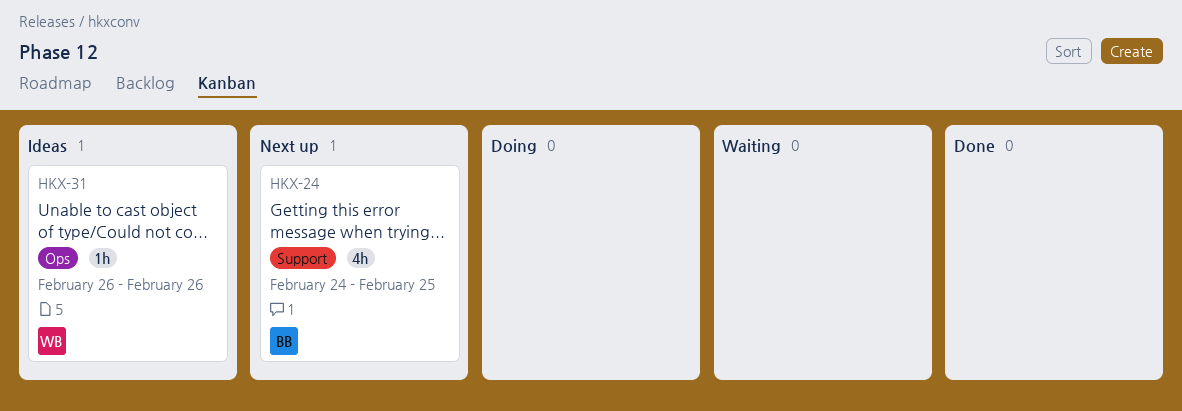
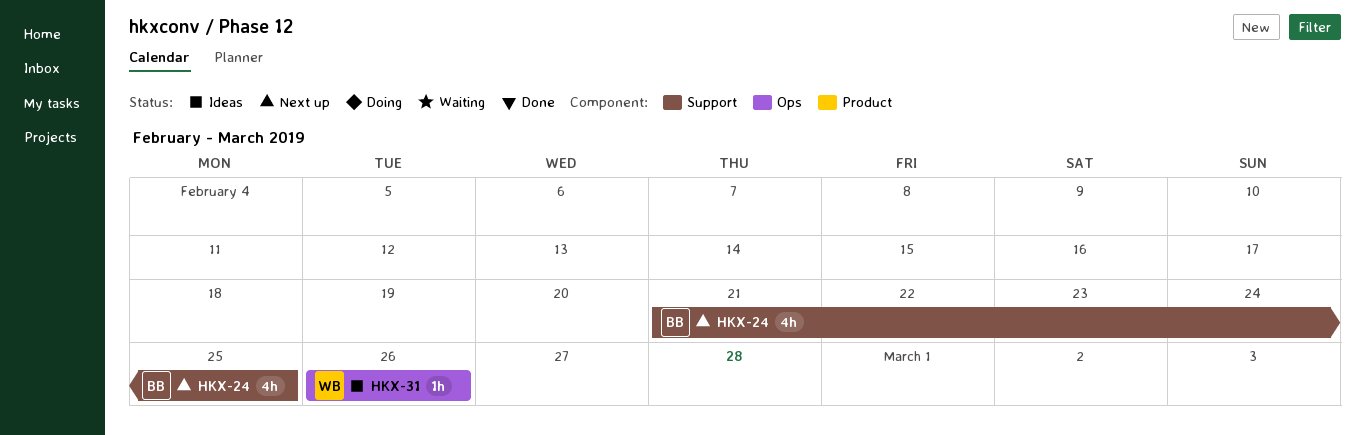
HKX-24, start: Feb 24 -> Feb 21

